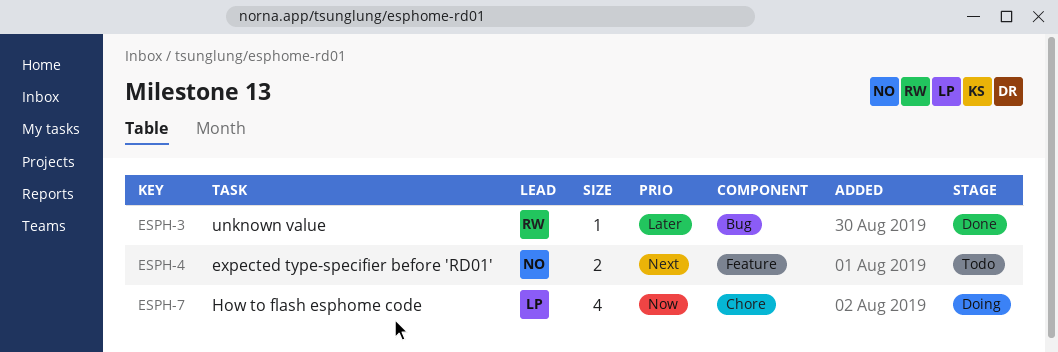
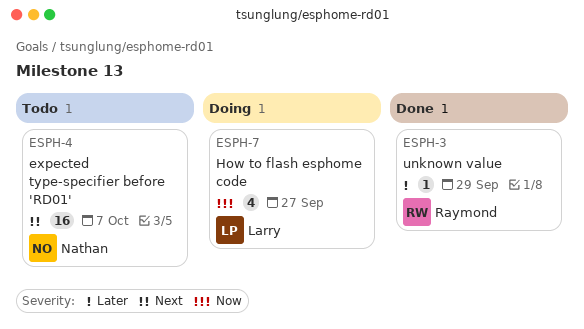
ESPH-4, estimate: 2 -> 16

